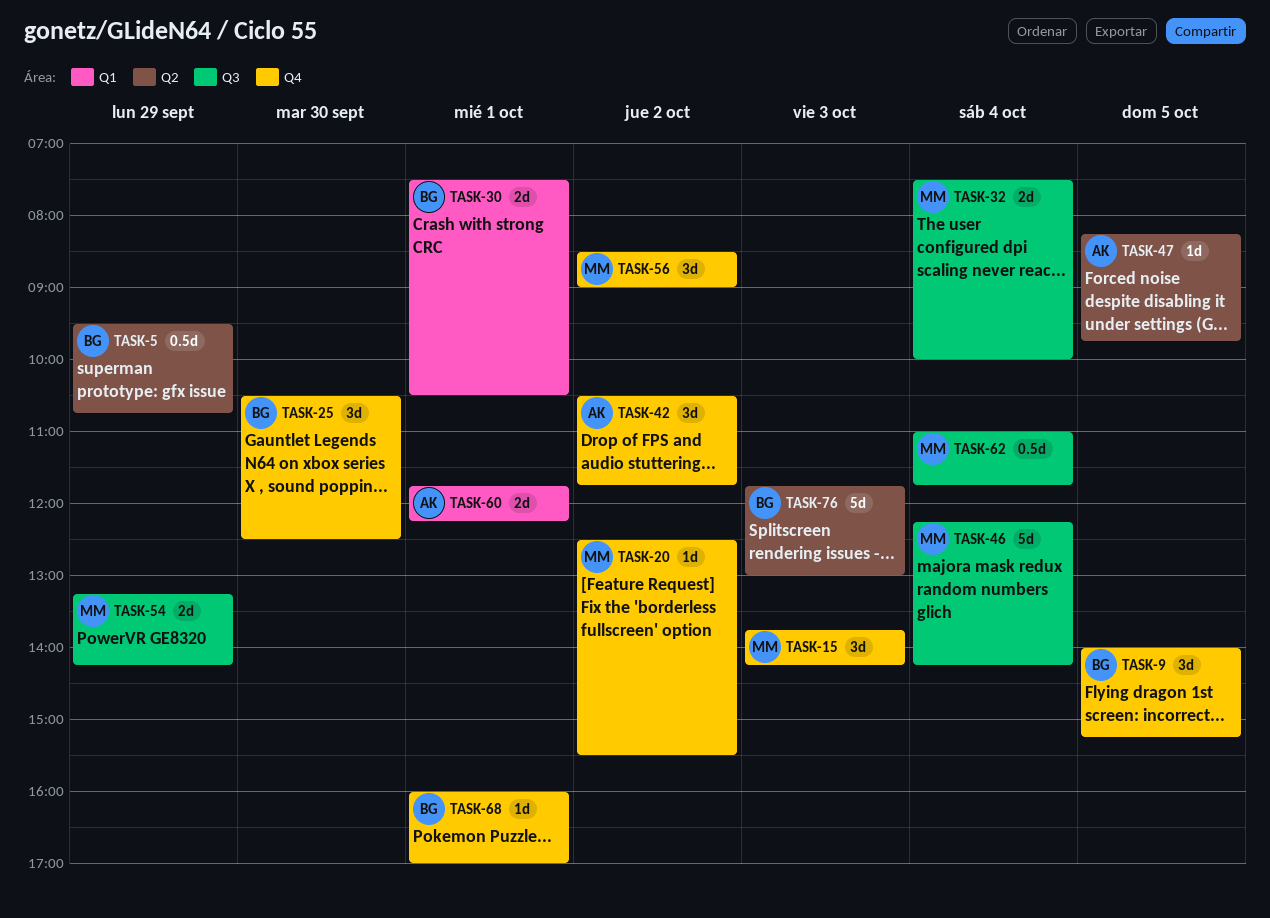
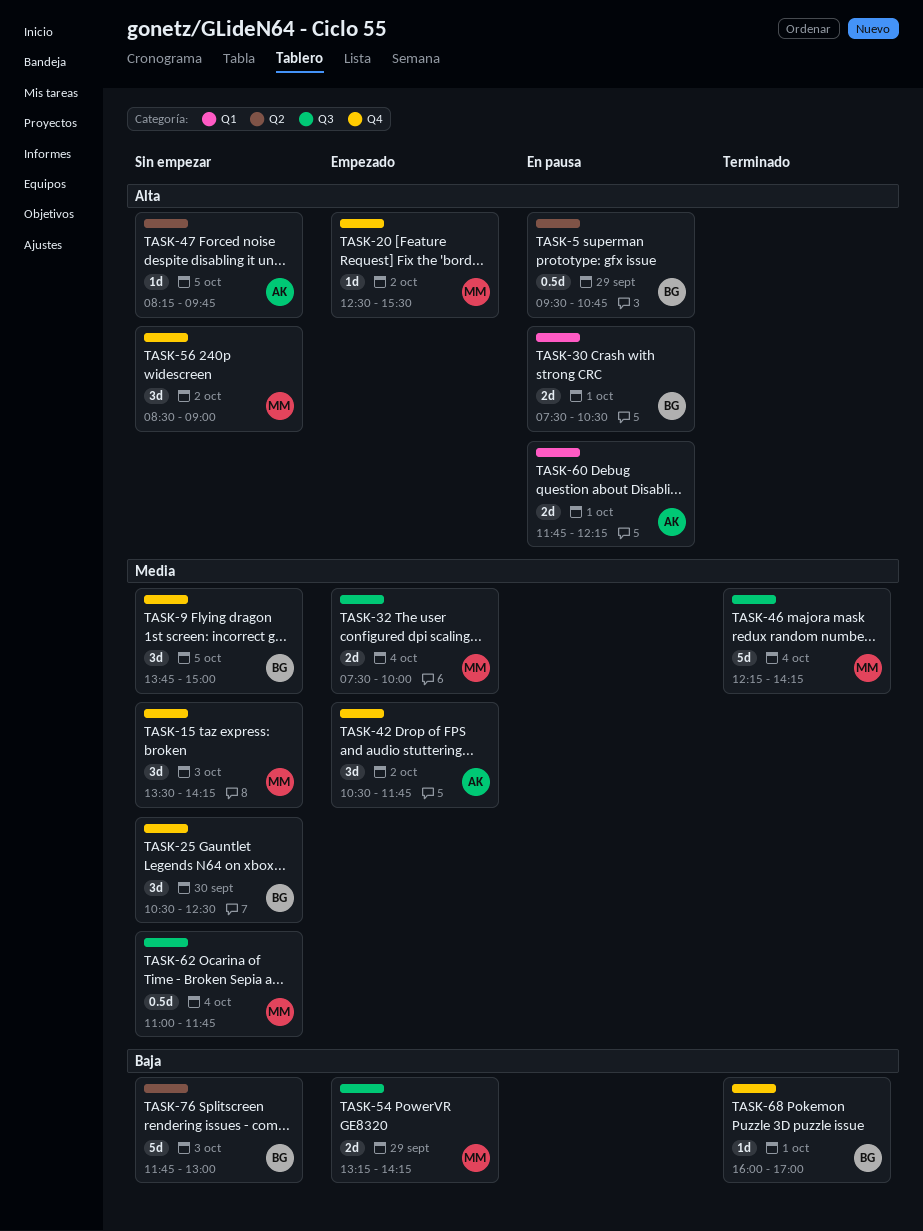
TASK-9, begins: 14:00 -> 13:45
TASK-9, ends: 15:15 -> 15:00
TASK-15, begins: 13:45 -> 13:30

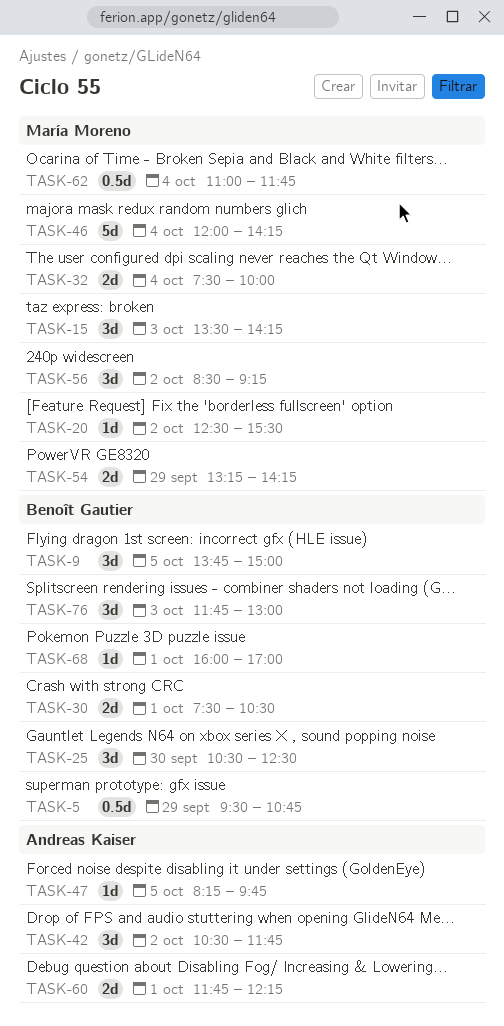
TASK-46, begins: 12:15 -> 12:00
TASK-56, ends: 09:00 -> 09:15
TASK-76, estimate: 5d -> 3d

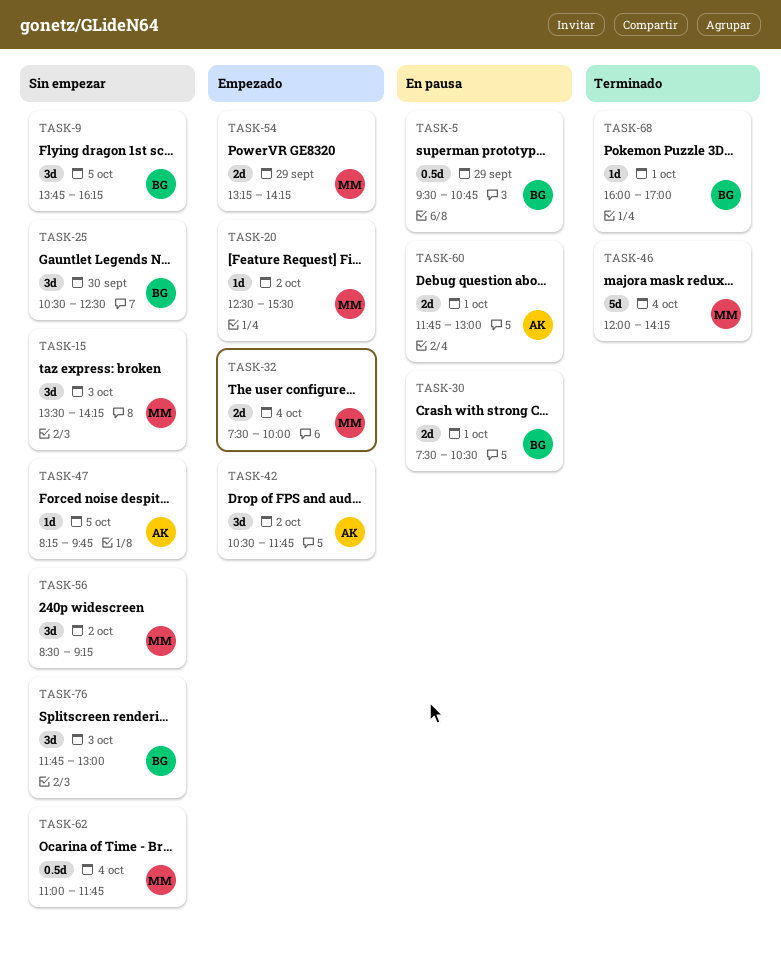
TASK-9, ends: 15:00 -> 16:15
TASK-60, ends: 12:15 -> 13:00

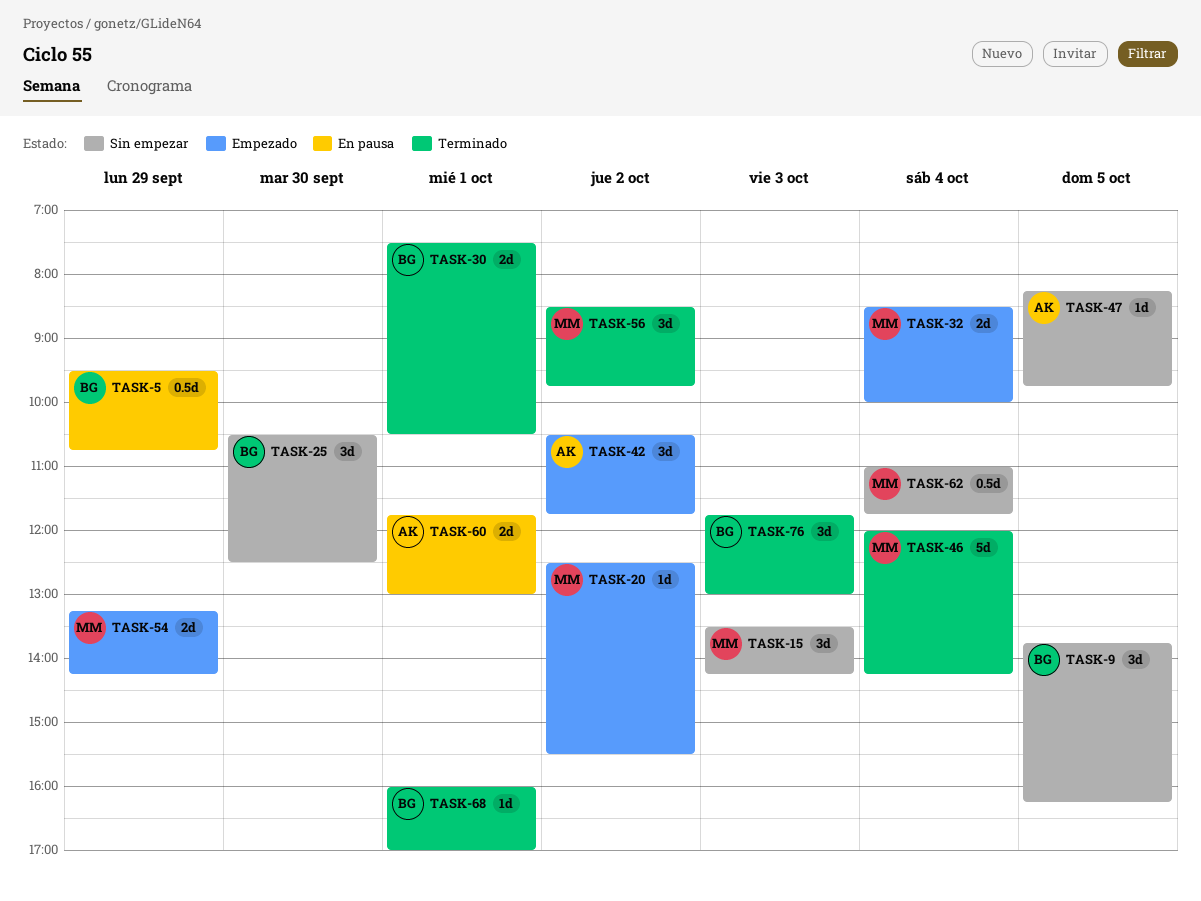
TASK-30, status: En pausa -> Terminado
TASK-32, begins: 07:30 -> 08:30
TASK-56, status: Sin empezar -> Terminado
TASK-56, ends: 09:15 -> 09:45
TASK-76, status: Sin empezar -> Terminado

